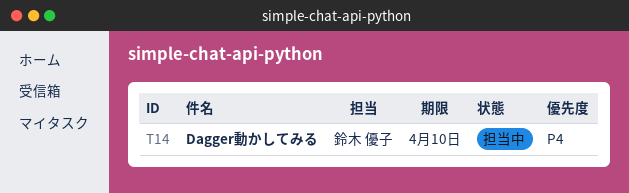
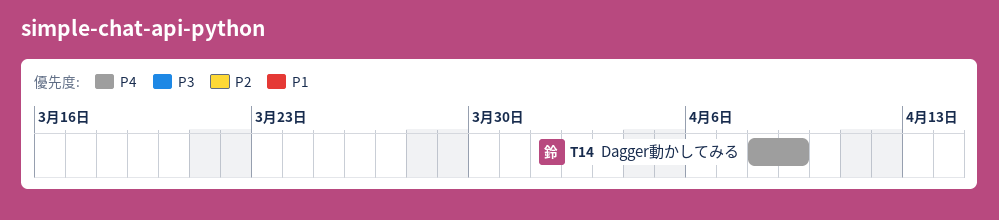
T14, due: Apr 10 -> Apr 9

